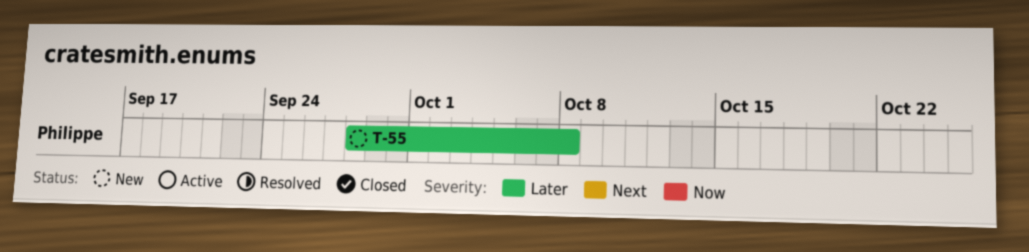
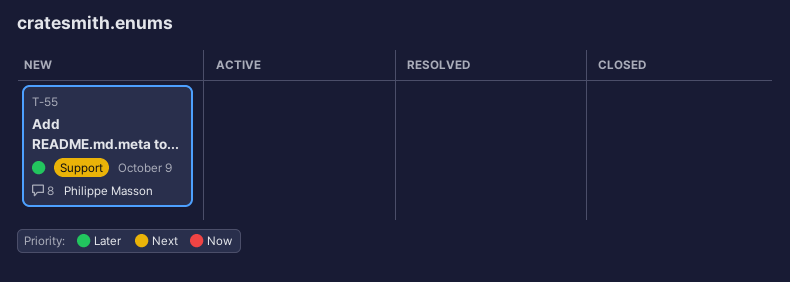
T-55, due: Oct 8 -> Oct 9

